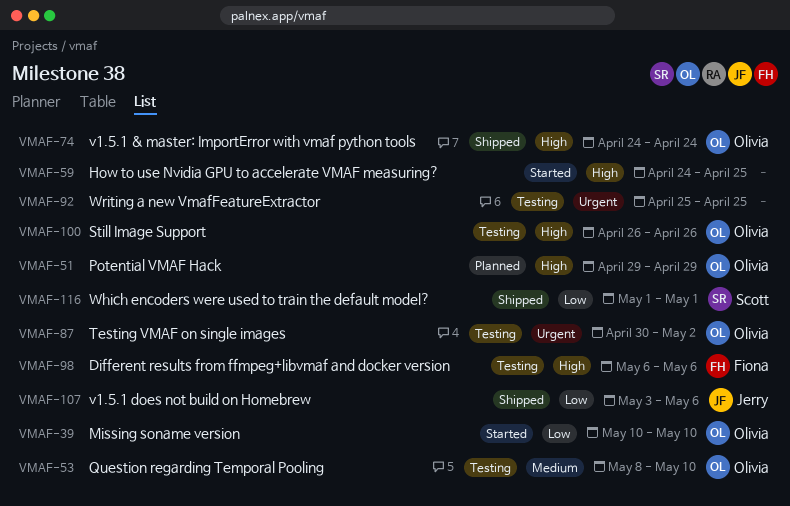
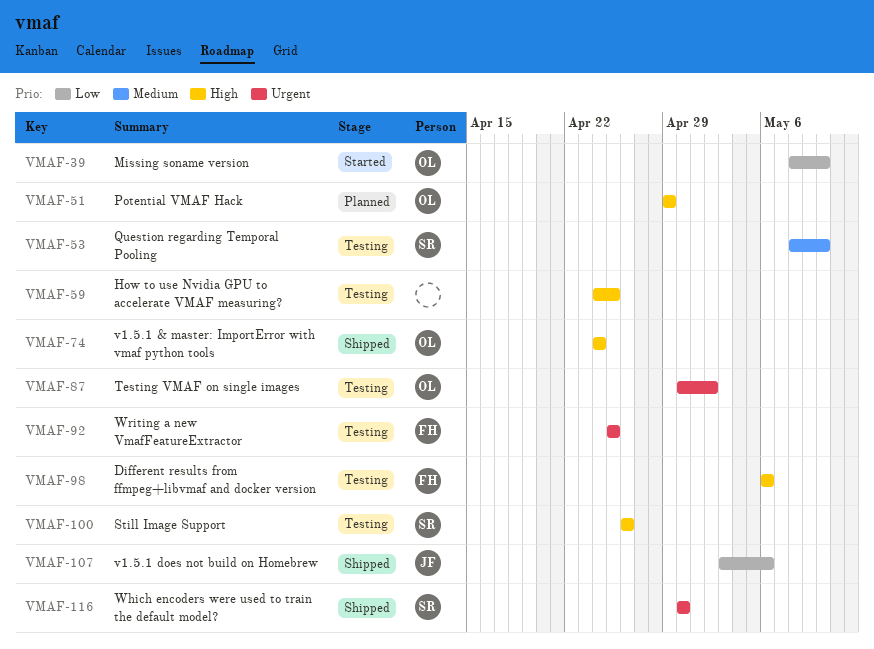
VMAF-39, start: May 10 -> May 8
VMAF-53, owner: Olivia -> Scott
VMAF-59, status: Started -> Testing
VMAF-92, owner: none -> Fiona
VMAF-100, owner: Olivia -> Scott
VMAF-116, priority: Low -> Urgent
VMAF-116, start: May 1 -> Apr 30
VMAF-116, due: May 1 -> Apr 30

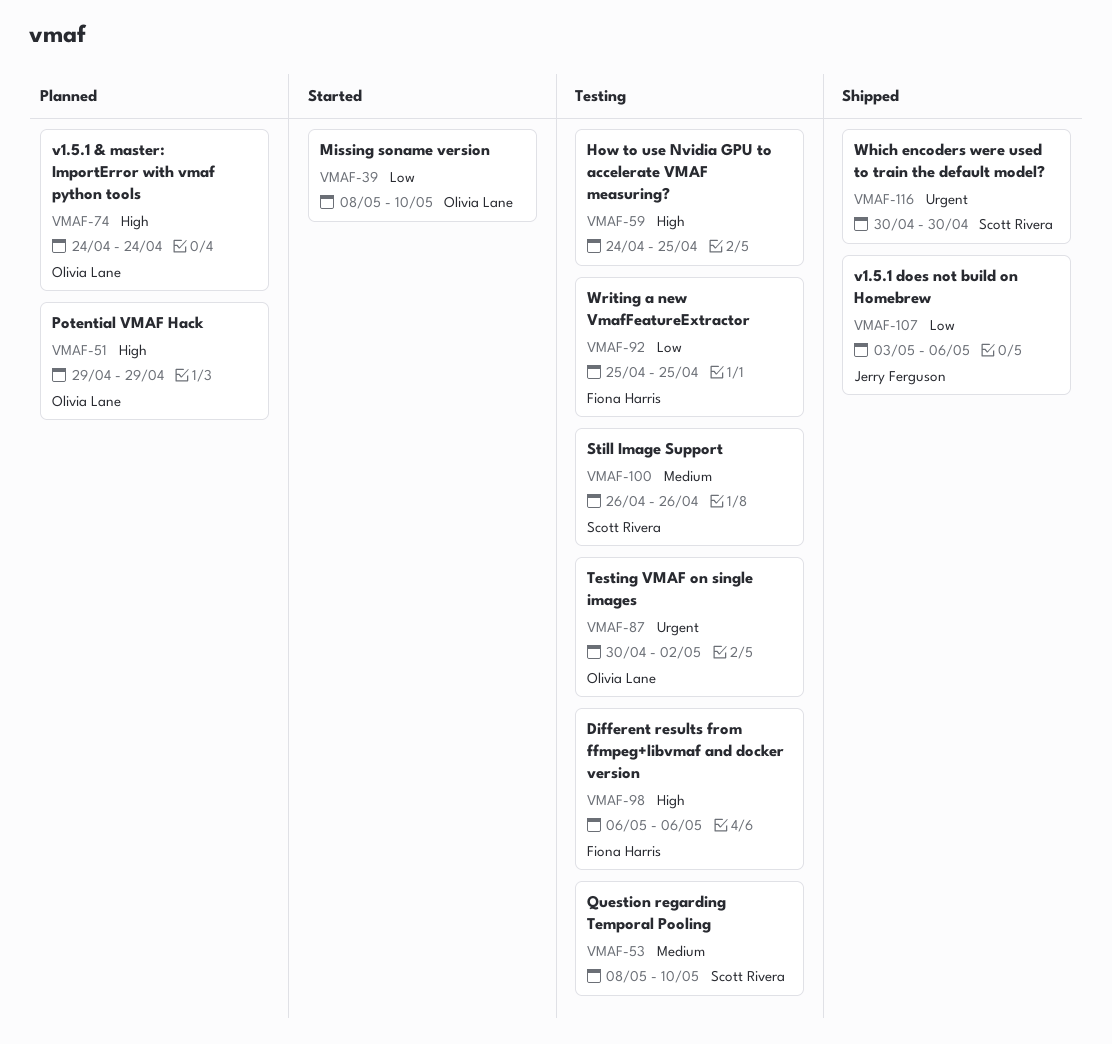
VMAF-74, status: Shipped -> Planned
VMAF-92, priority: Urgent -> Low
VMAF-100, priority: High -> Medium

